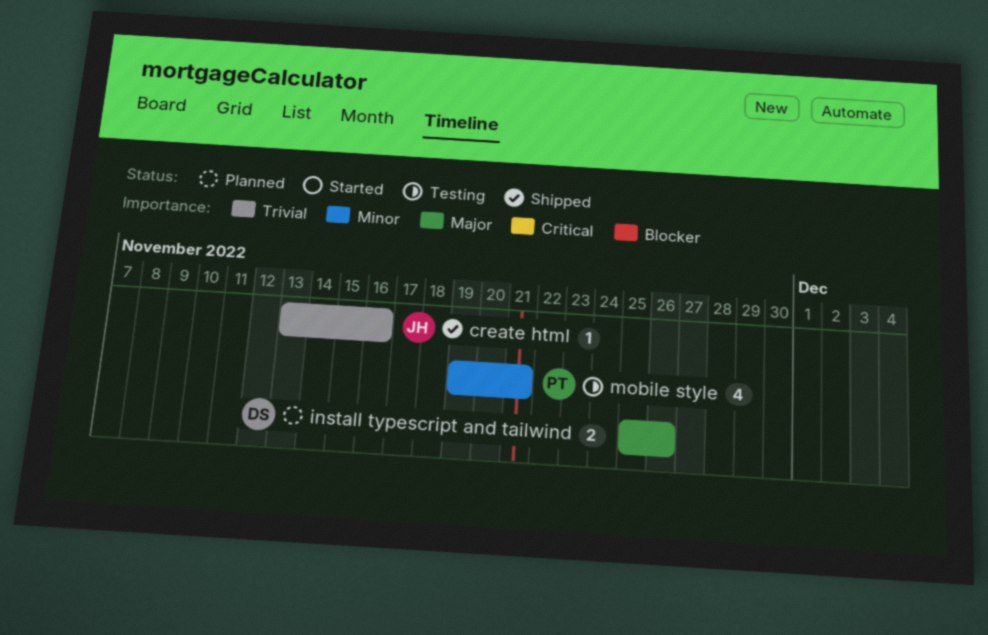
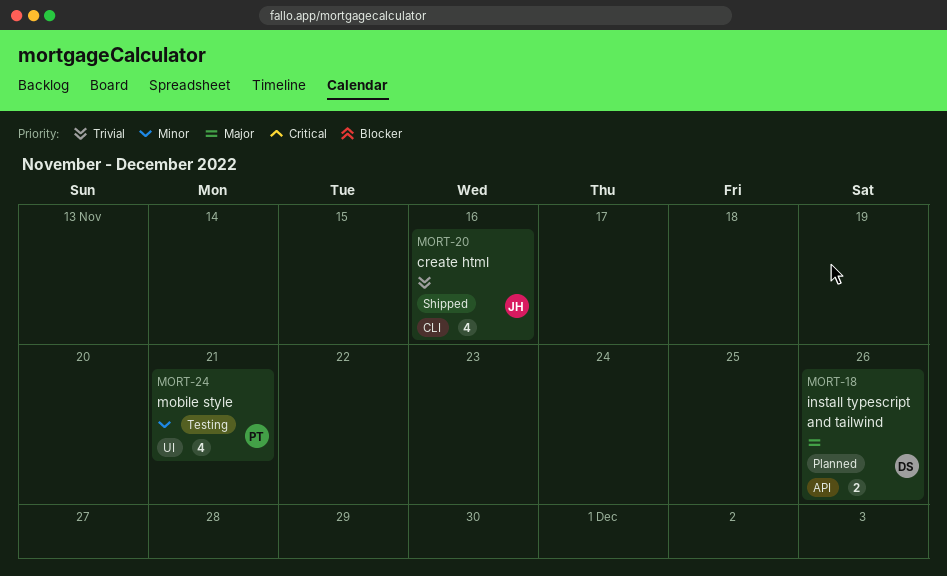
create html, estimate: 1 -> 4

